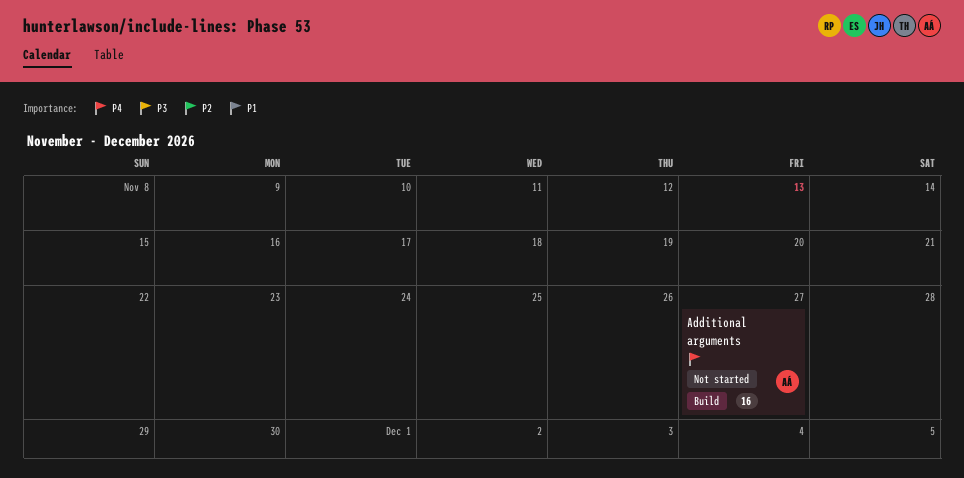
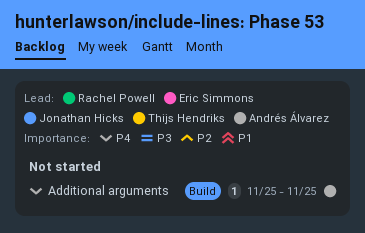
Additional arguments, estimate: 16 -> 1
Additional arguments, due: Nov 27 -> Nov 25

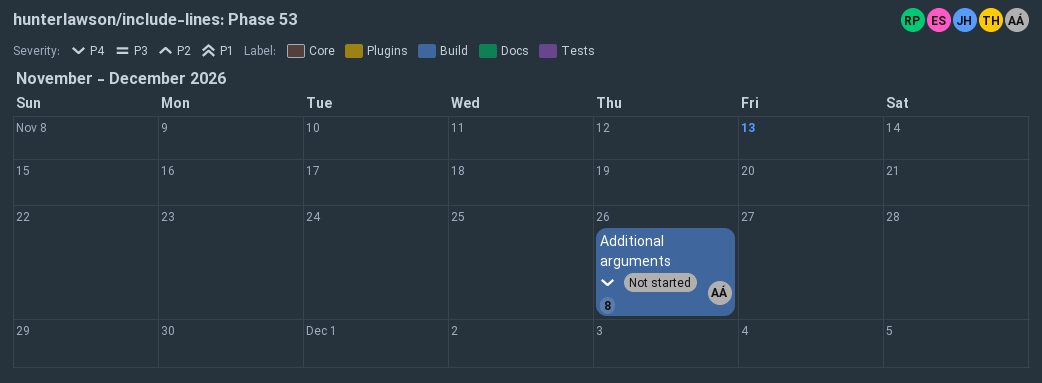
Additional arguments, estimate: 1 -> 8
Additional arguments, due: Nov 25 -> Nov 26

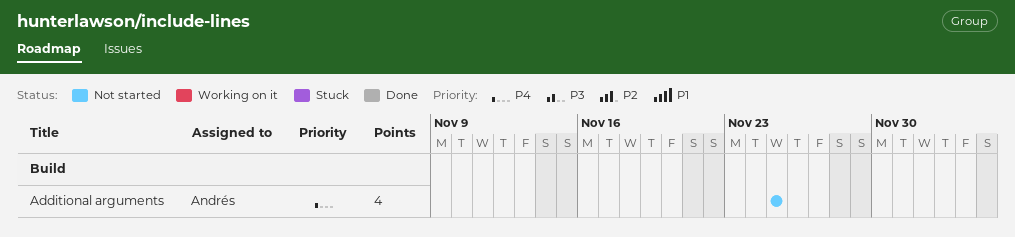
Additional arguments, estimate: 8 -> 4
Additional arguments, due: Nov 26 -> Nov 25

